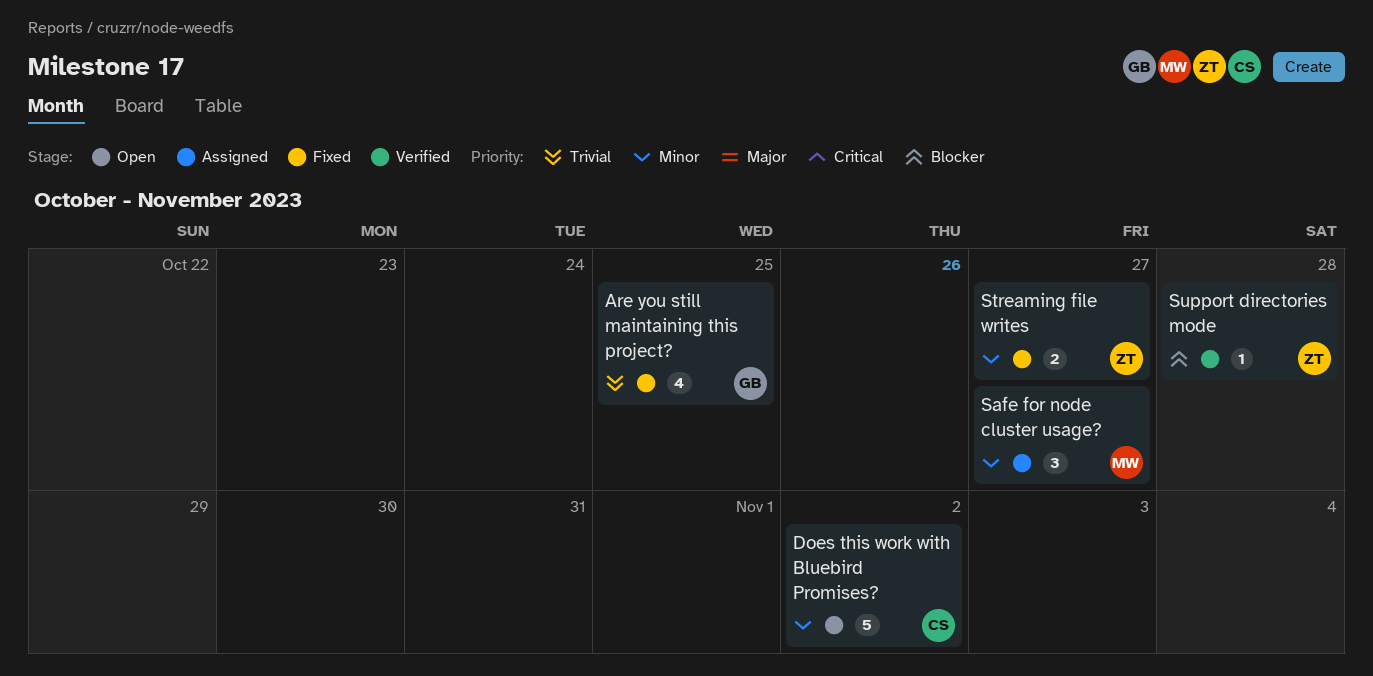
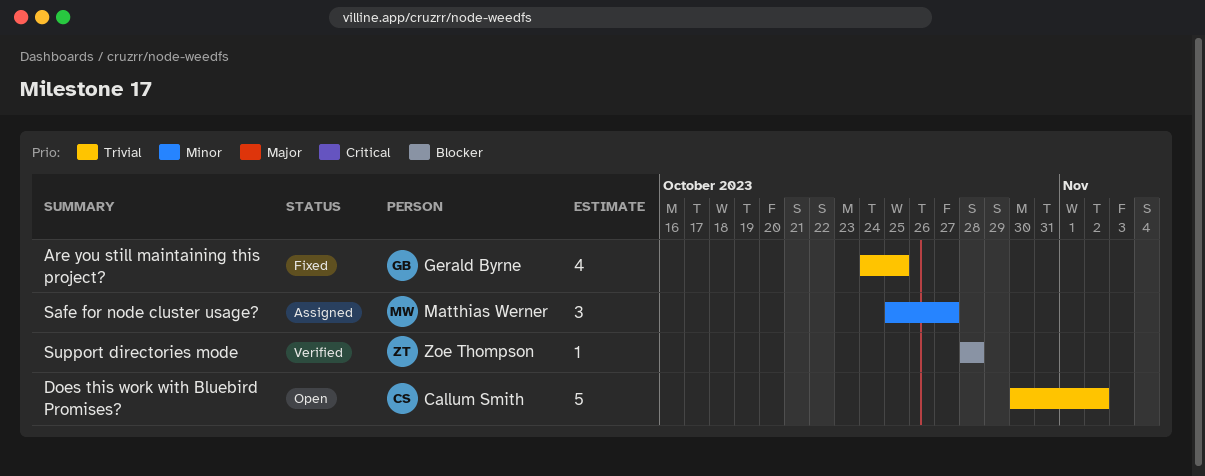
Does this work with Bluebird Promises?, priority: Minor -> Trivial
Streaming file writes: present -> none

